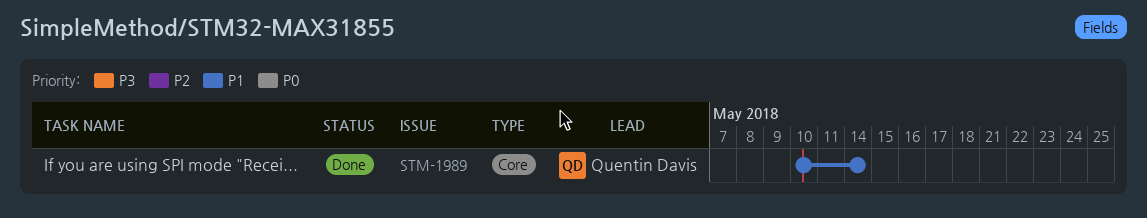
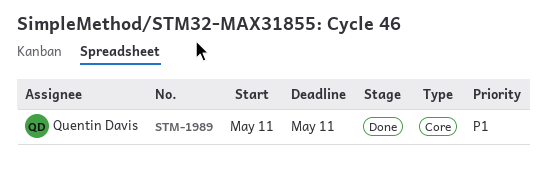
STM-1989, start: May 10 -> May 11
STM-1989, due: May 14 -> May 11

